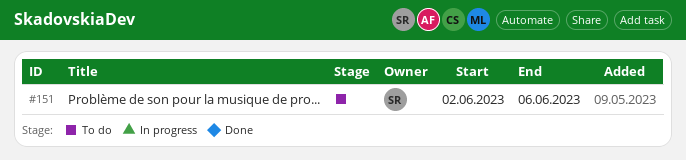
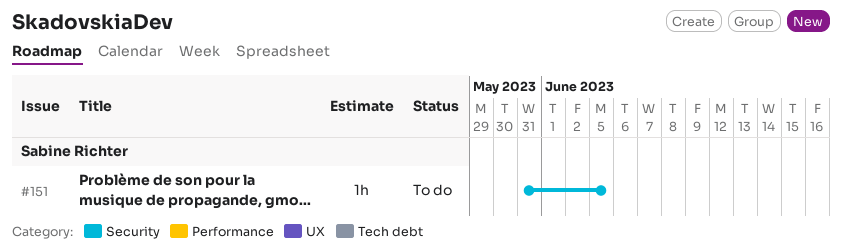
#151, start: Jun 2 -> May 31
#151, due: Jun 6 -> Jun 5

